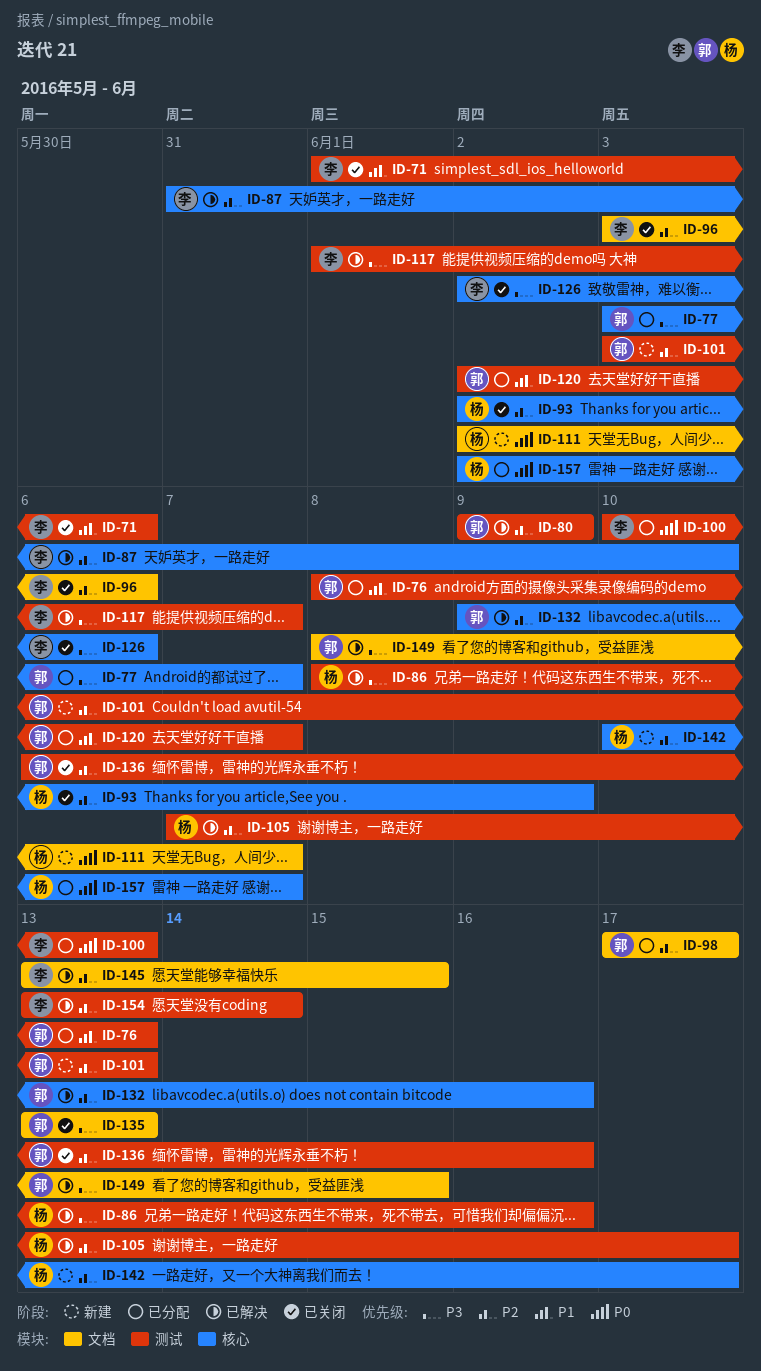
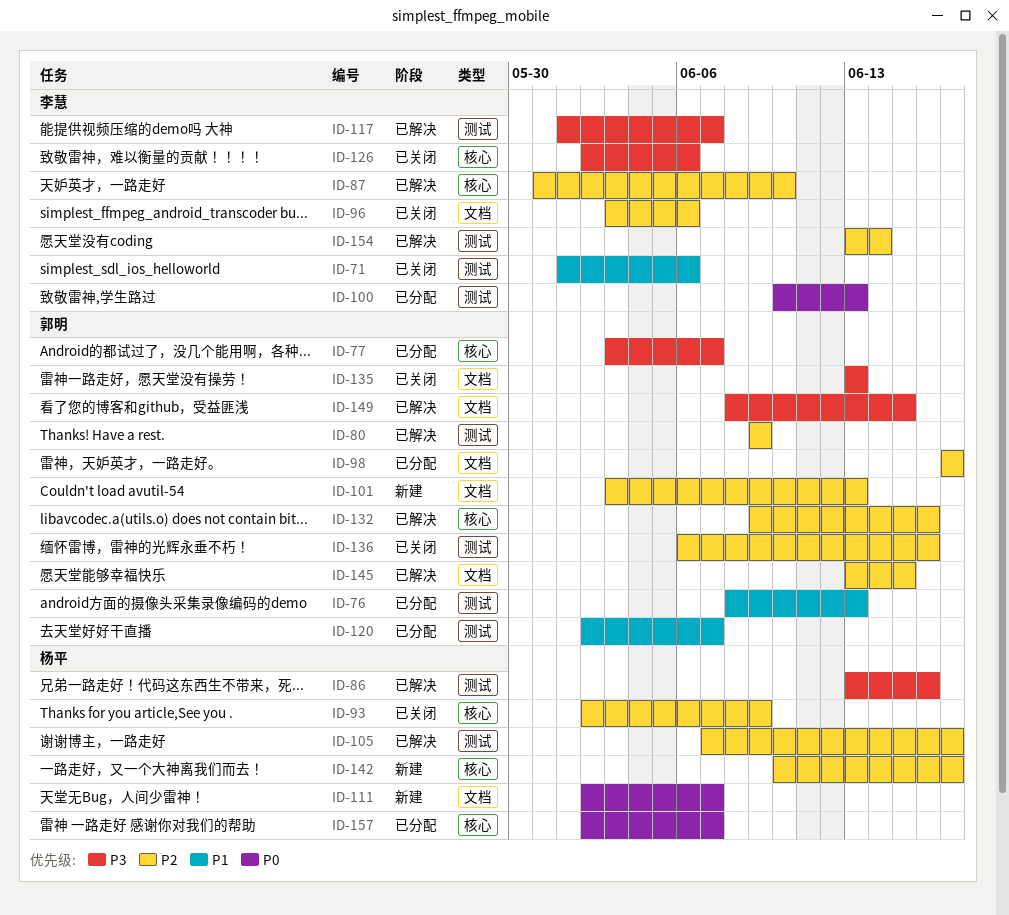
ID-86, start: Jun 8 -> Jun 13
ID-101, label: 测试 -> 文档
ID-145, owner: 李慧 -> 郭明

